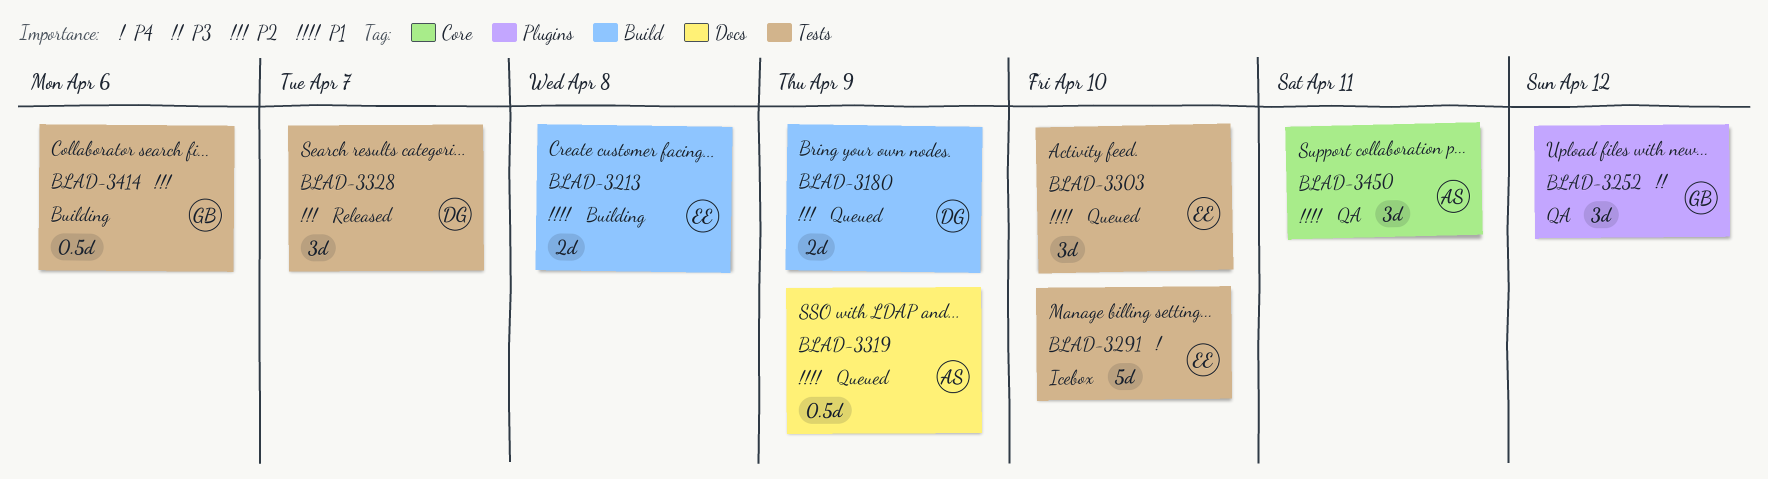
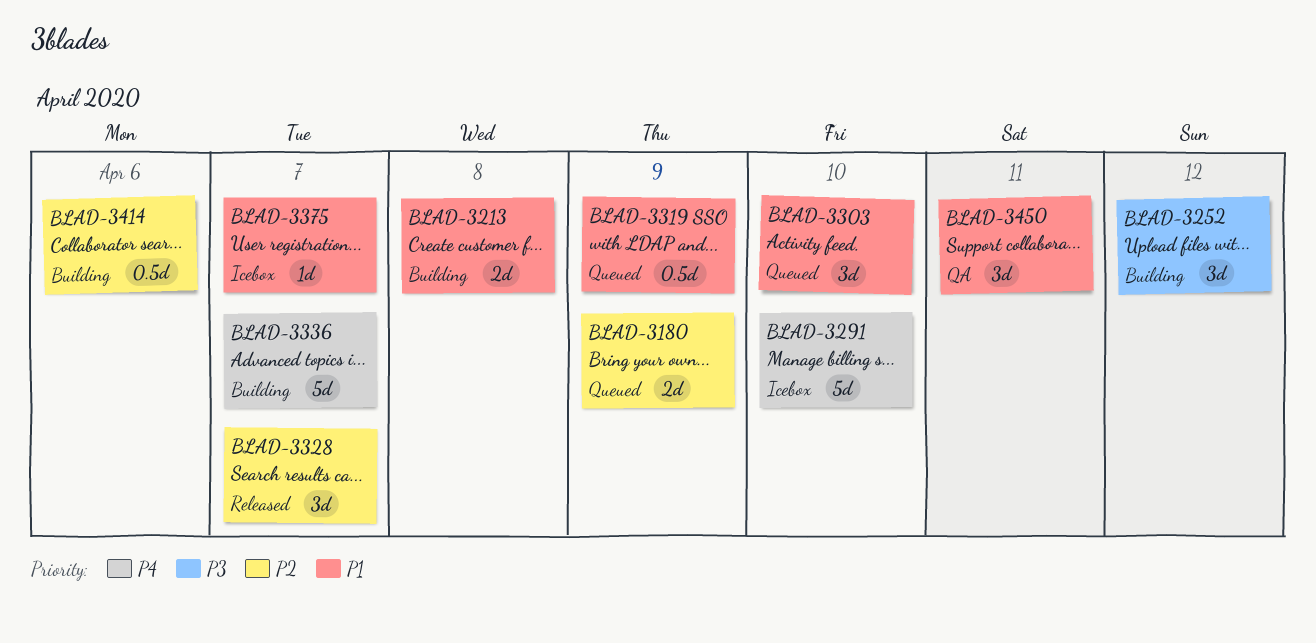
BLAD-3252, status: QA -> Building
BLAD-3336: none -> present
BLAD-3375: none -> present

